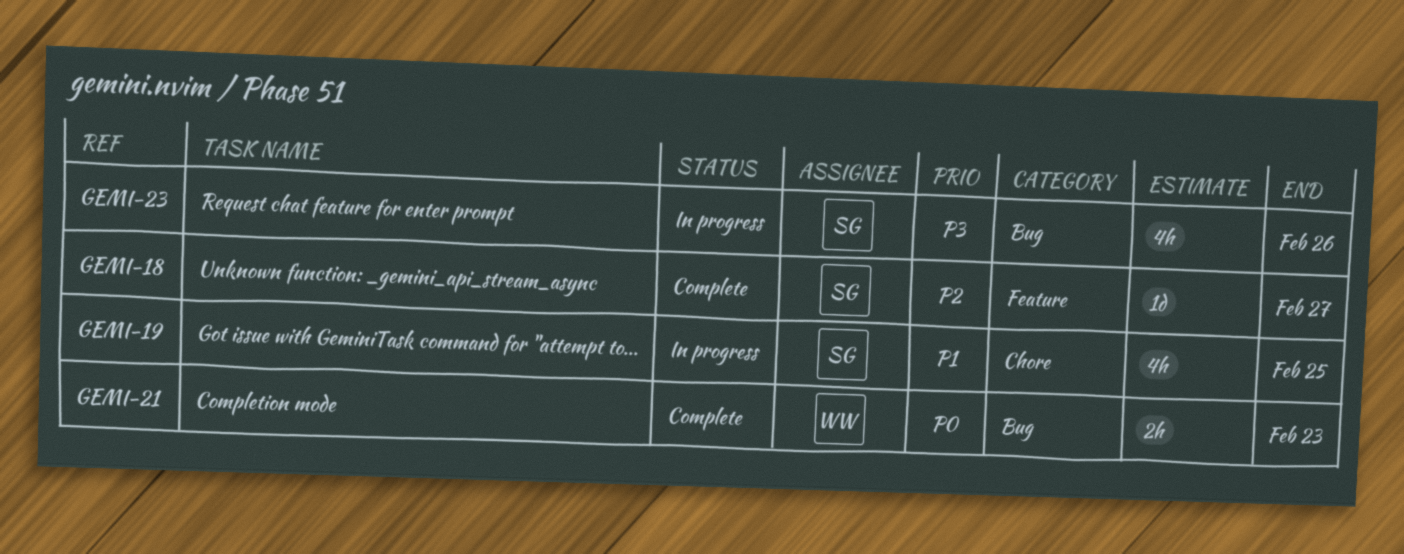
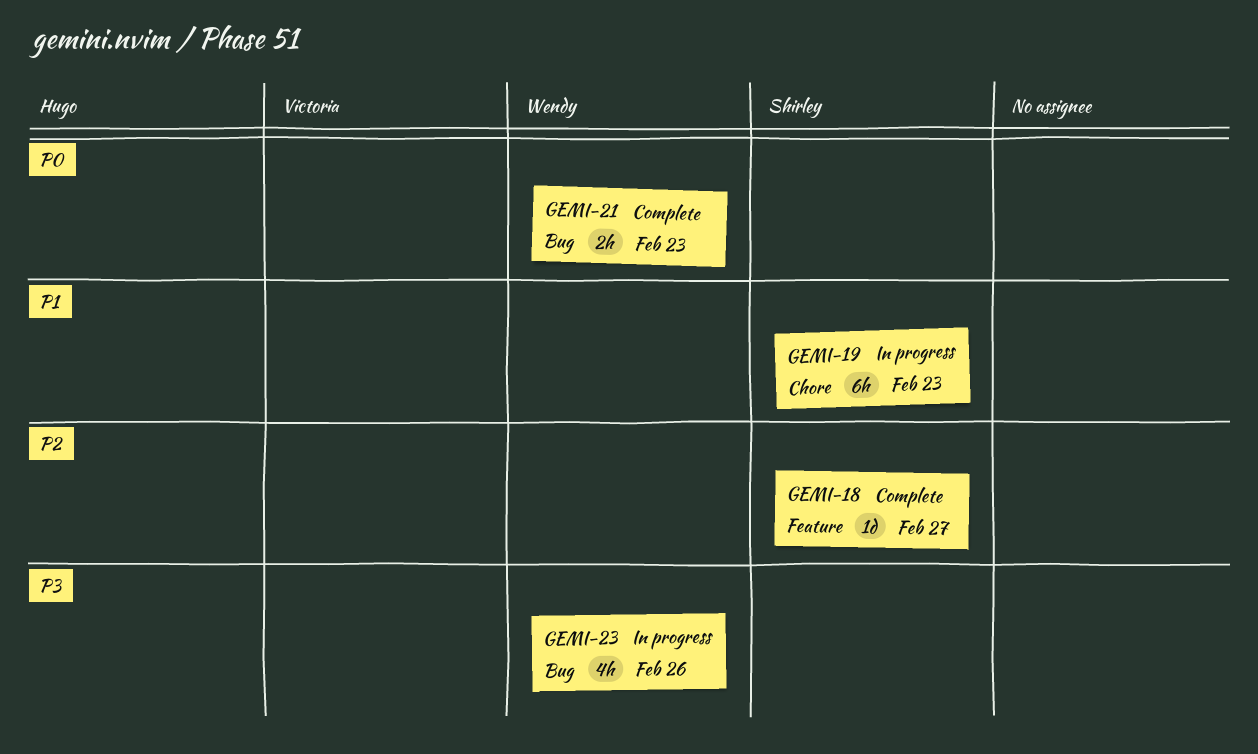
GEMI-19, estimate: 4h -> 6h
GEMI-19, due: Feb 25 -> Feb 23
GEMI-23, owner: Shirley -> Wendy

